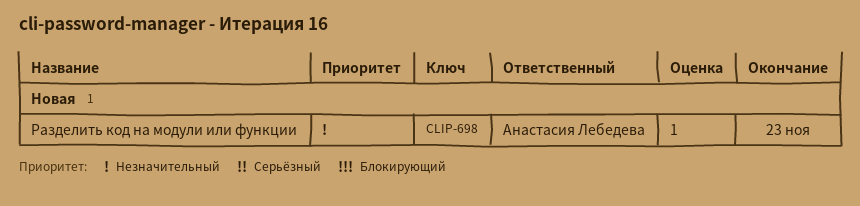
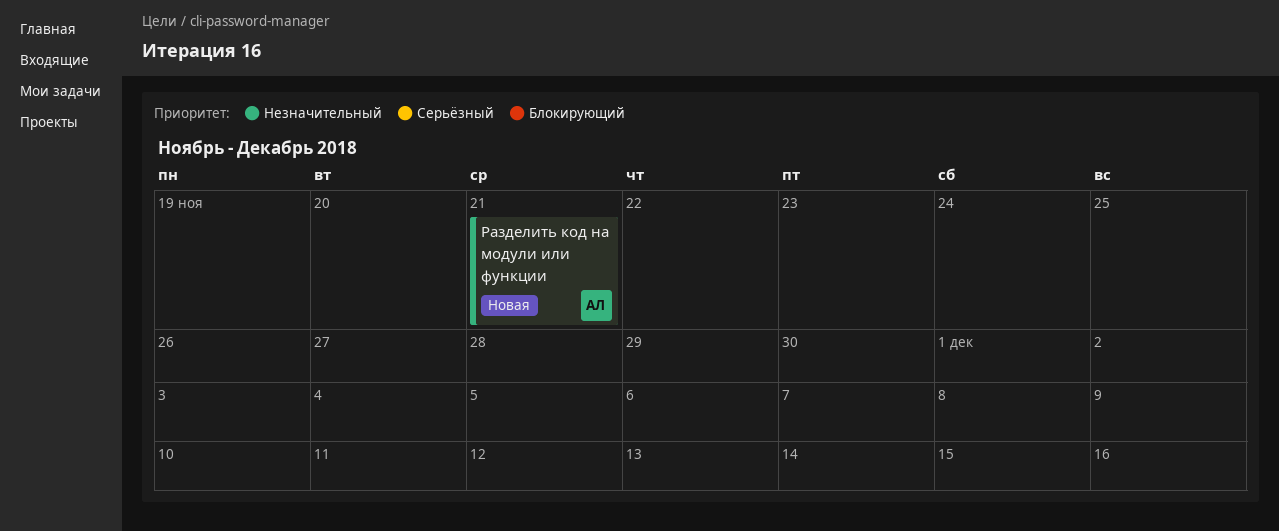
Разделить код на модули или функции, due: Nov 23 -> Nov 21

